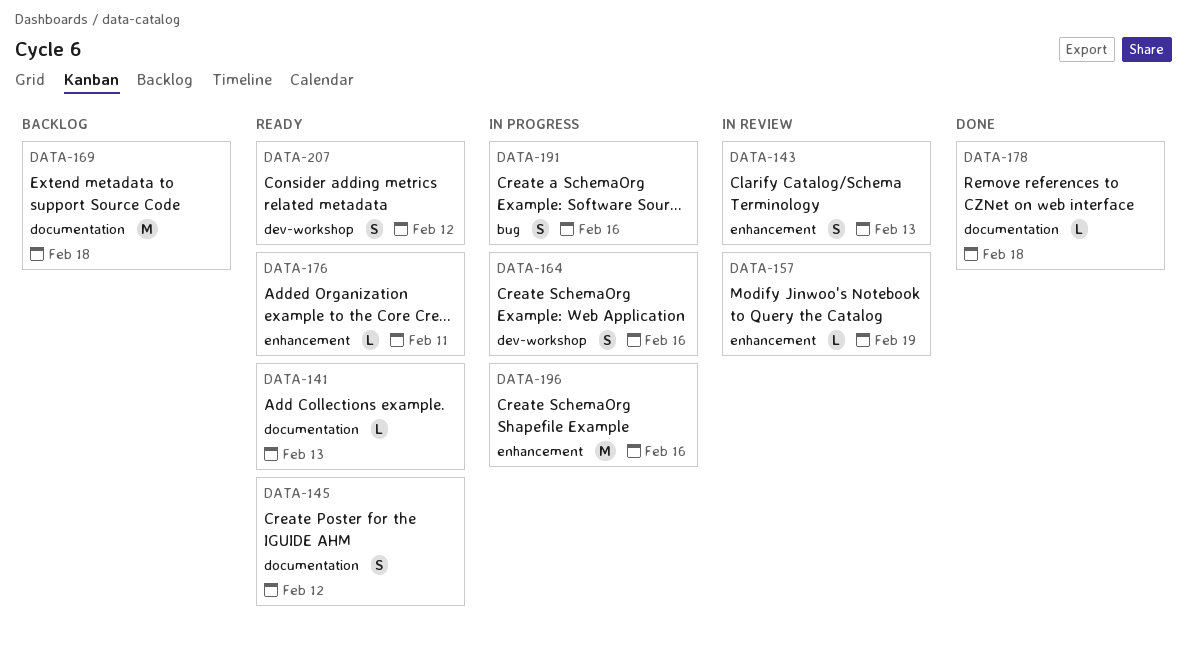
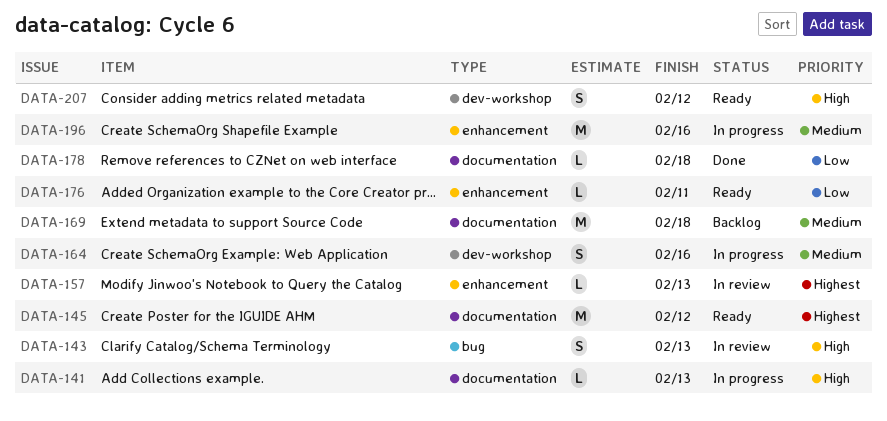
DATA-141, status: Ready -> In progress
DATA-143, label: enhancement -> bug
DATA-145, estimate: S -> M
DATA-157, due: Feb 19 -> Feb 13
DATA-191: present -> none

